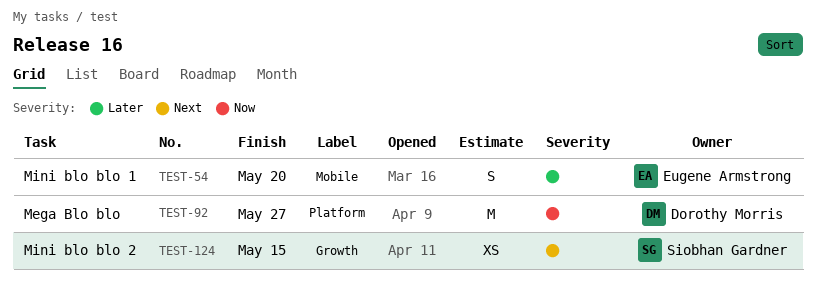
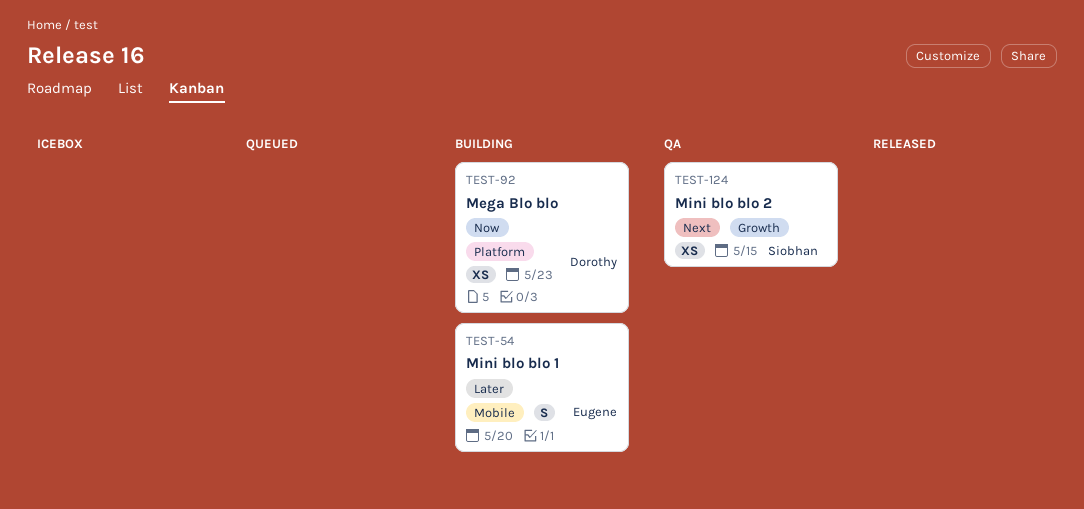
TEST-92, estimate: M -> XS
TEST-92, due: May 27 -> May 23

